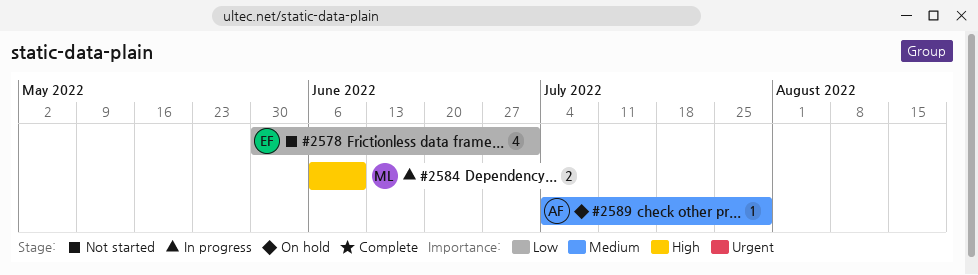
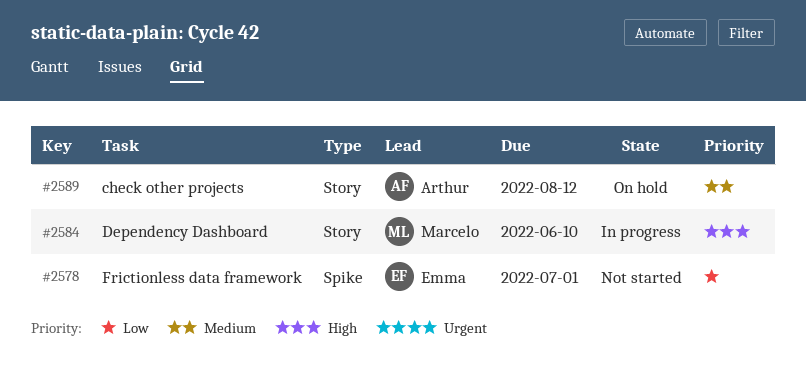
#2589, due: Jul 29 -> Aug 12

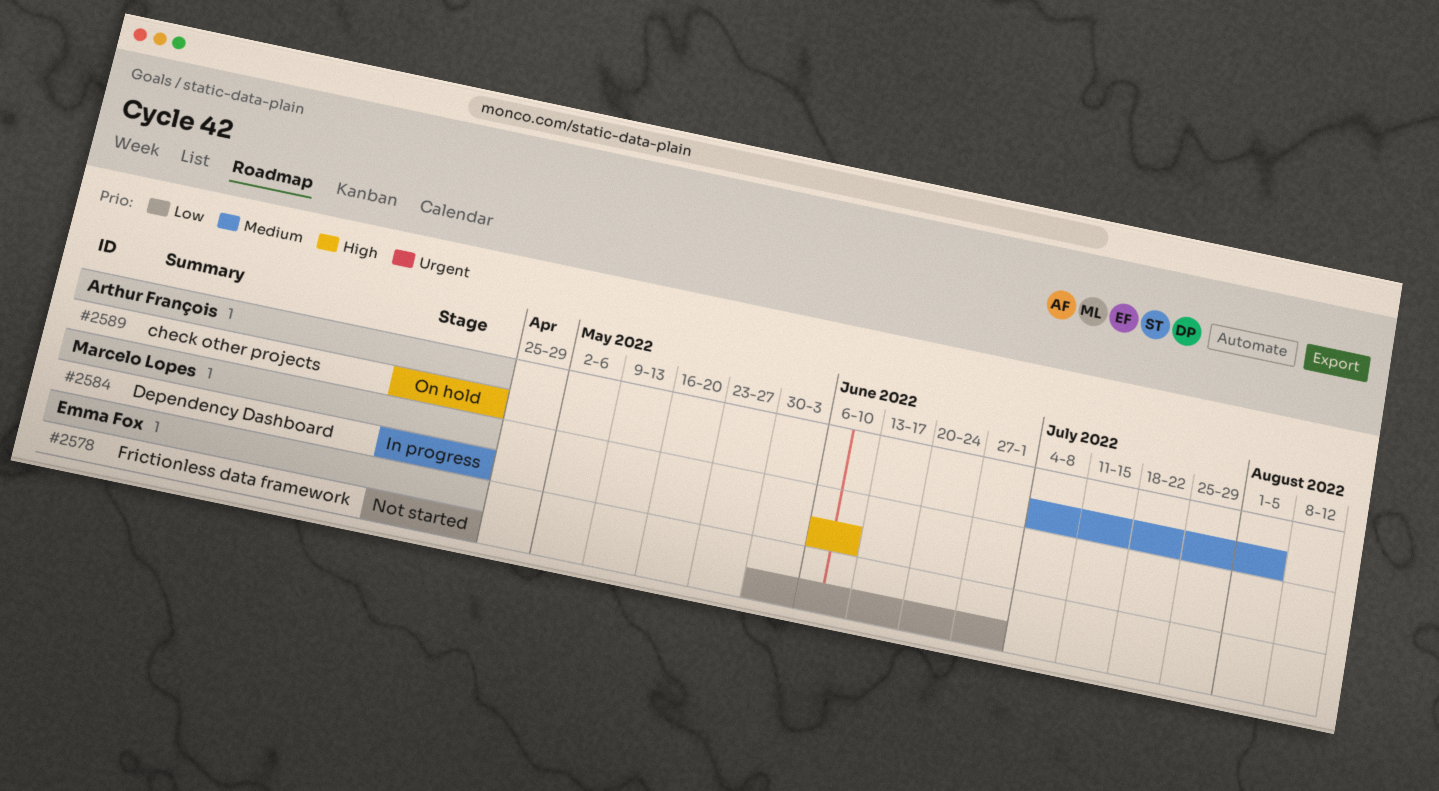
#2589, due: Aug 12 -> Aug 5

